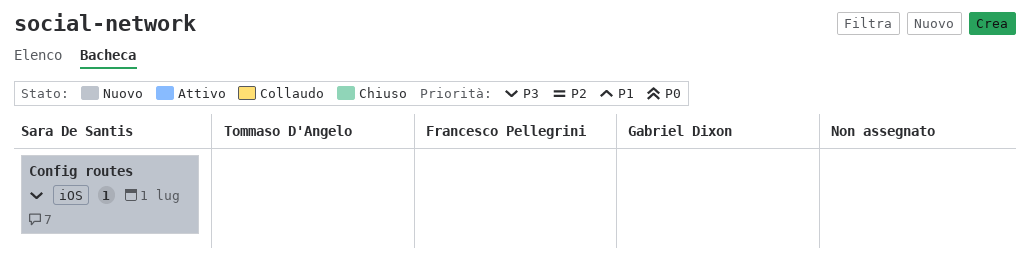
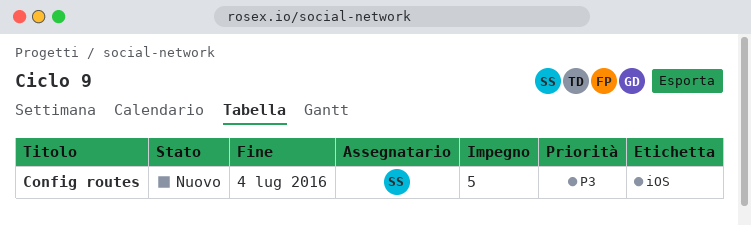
Config routes, estimate: 1 -> 5
Config routes, due: Jul 1 -> Jul 4

